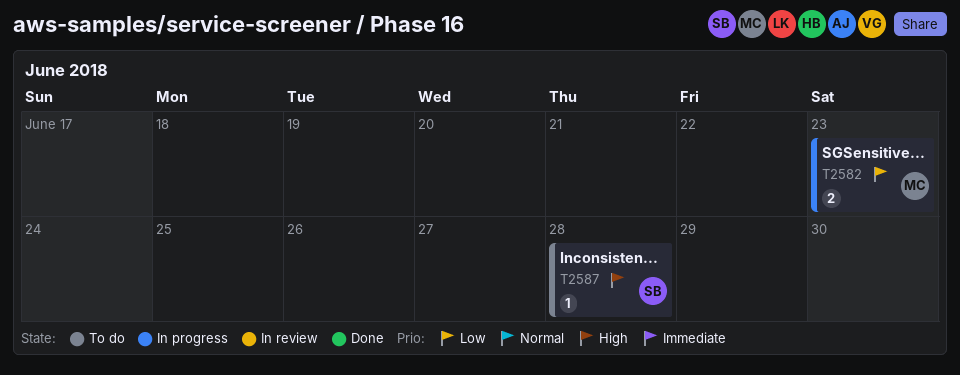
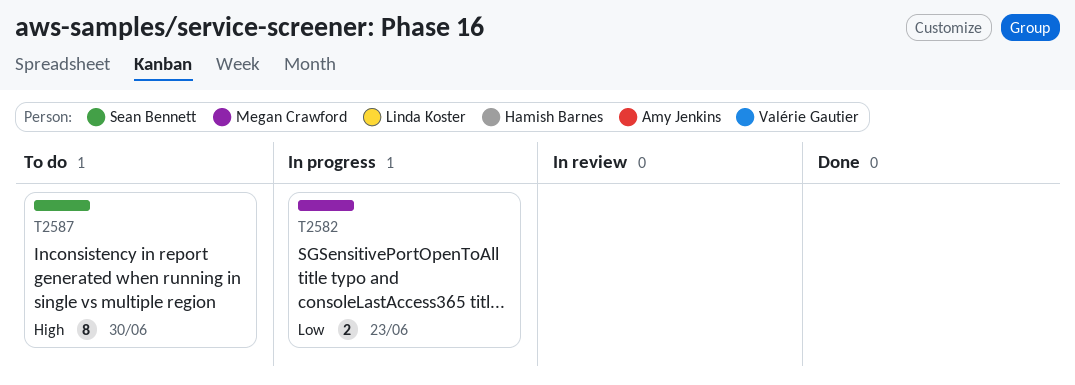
T2587, estimate: 1 -> 8
T2587, due: Jun 28 -> Jun 30

